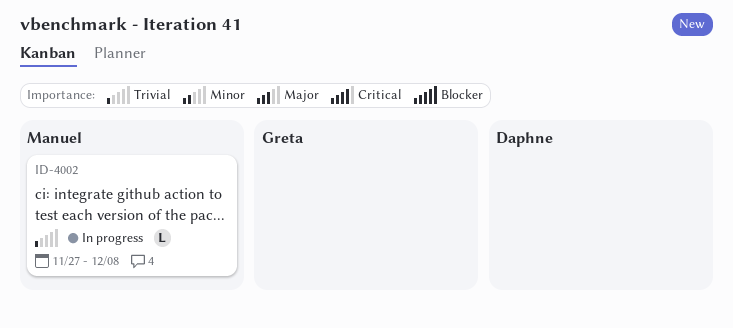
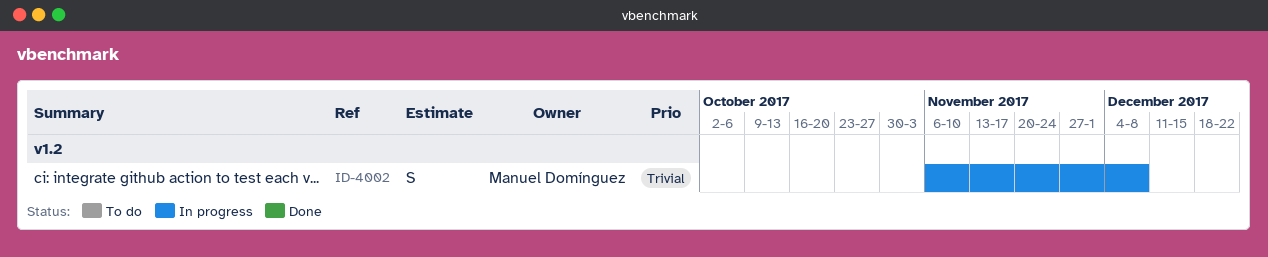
ID-4002, estimate: L -> S
ID-4002, start: Nov 27 -> Nov 6

